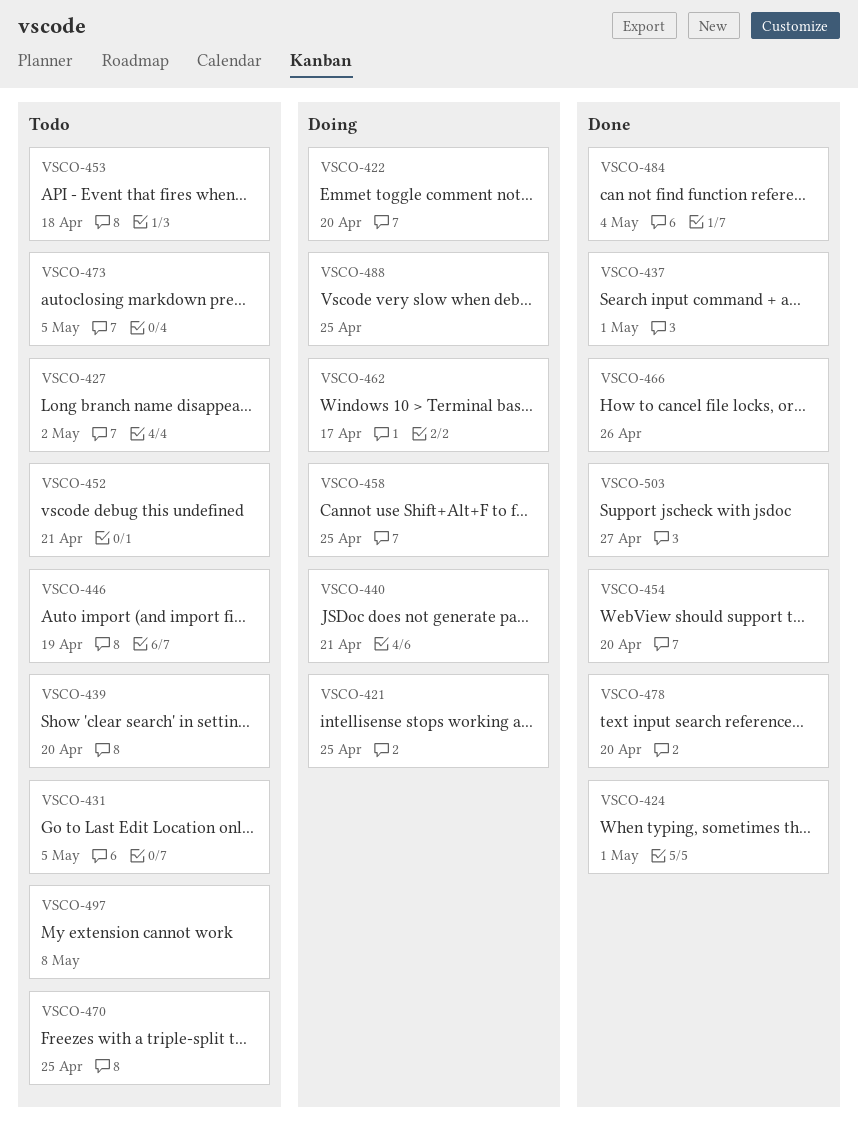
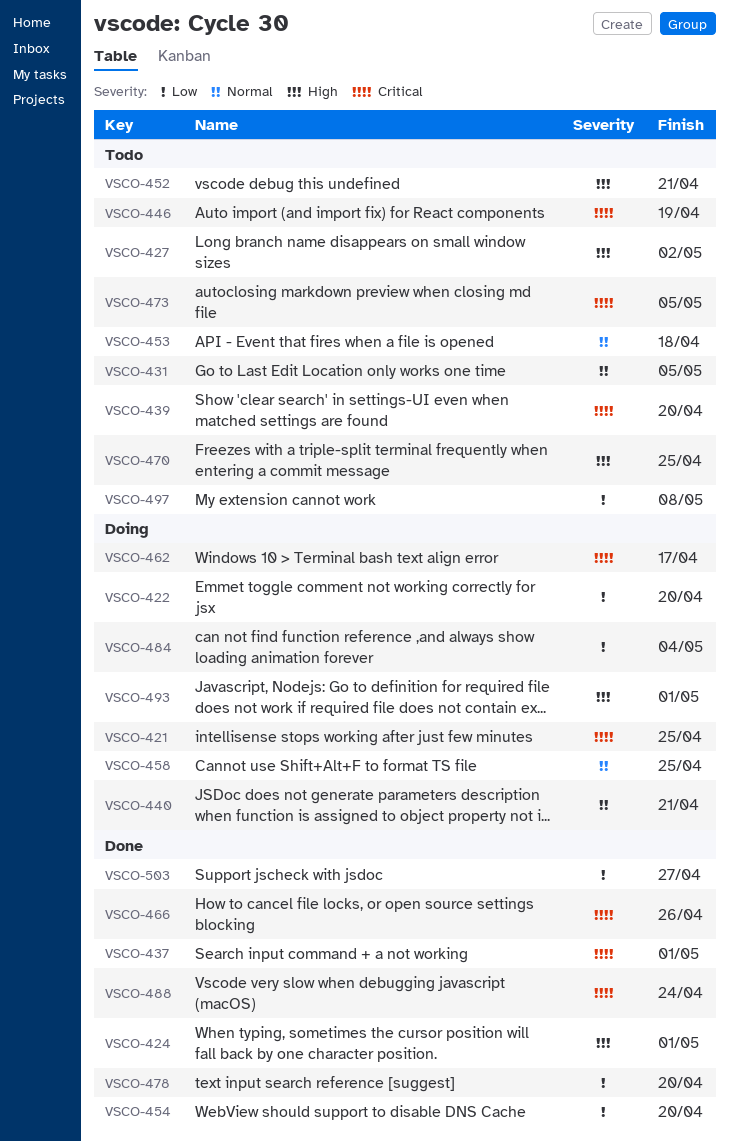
VSCO-484, status: Done -> Doing
VSCO-488, status: Doing -> Done
VSCO-488, due: Apr 25 -> Apr 24
VSCO-493: none -> present

